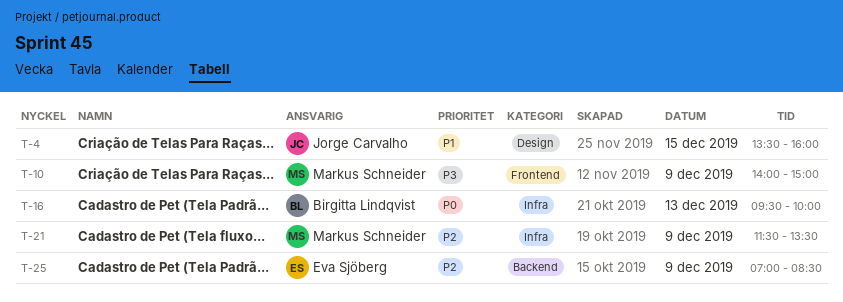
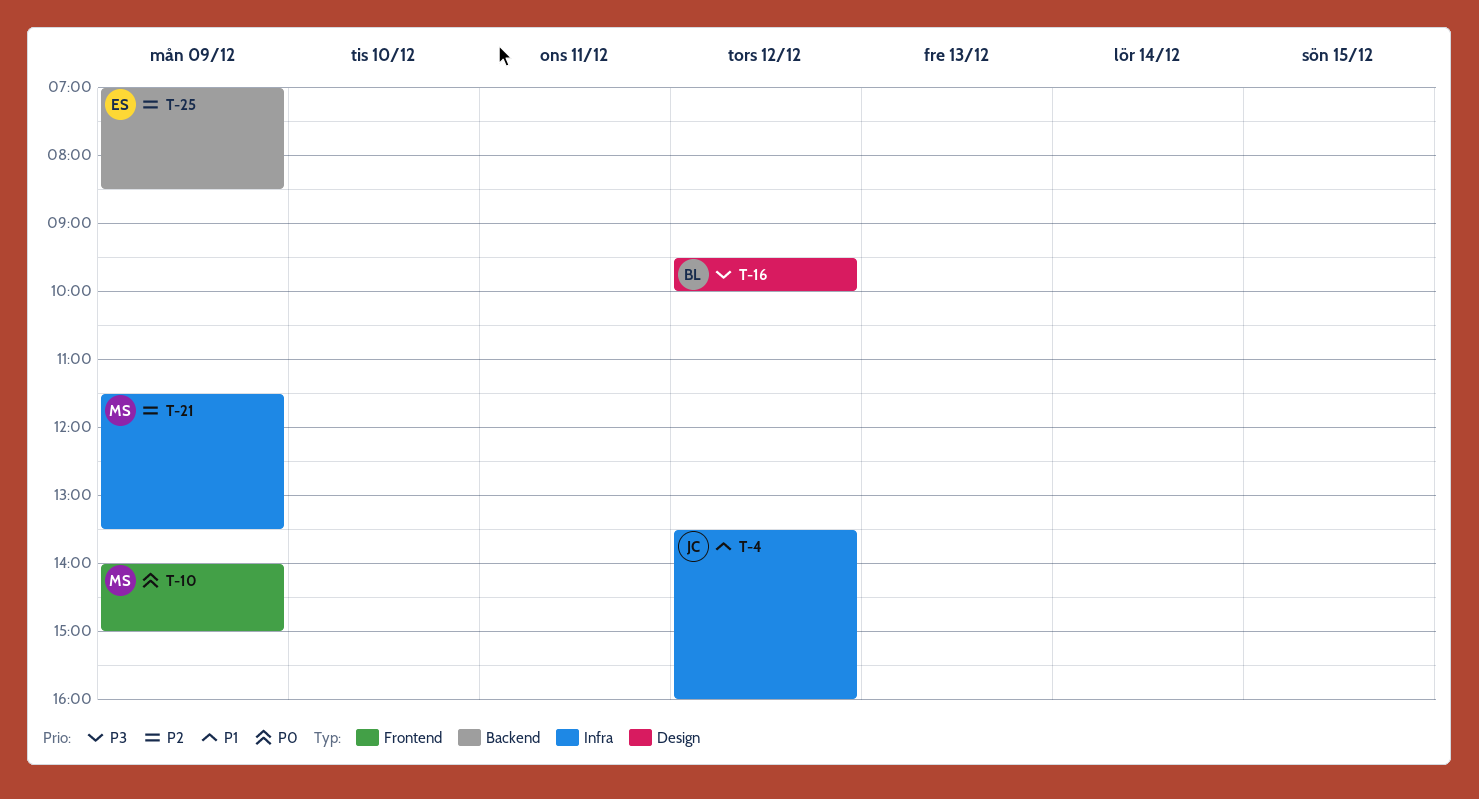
T-4, label: Design -> Infra
T-4, day: Dec 15 -> Dec 12
T-10, priority: P3 -> P0
T-16, priority: P0 -> P3
T-16, label: Infra -> Design
T-16, day: Dec 13 -> Dec 12

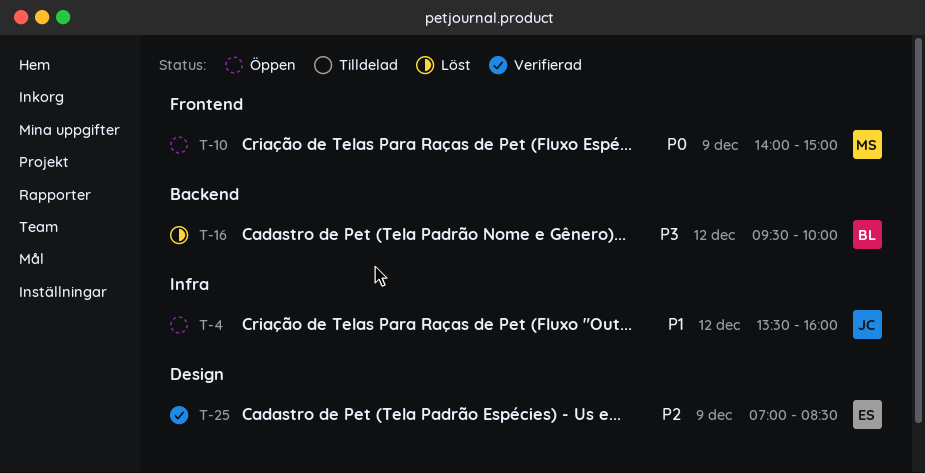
T-16, label: Design -> Backend
T-21: present -> none
T-25, label: Backend -> Design

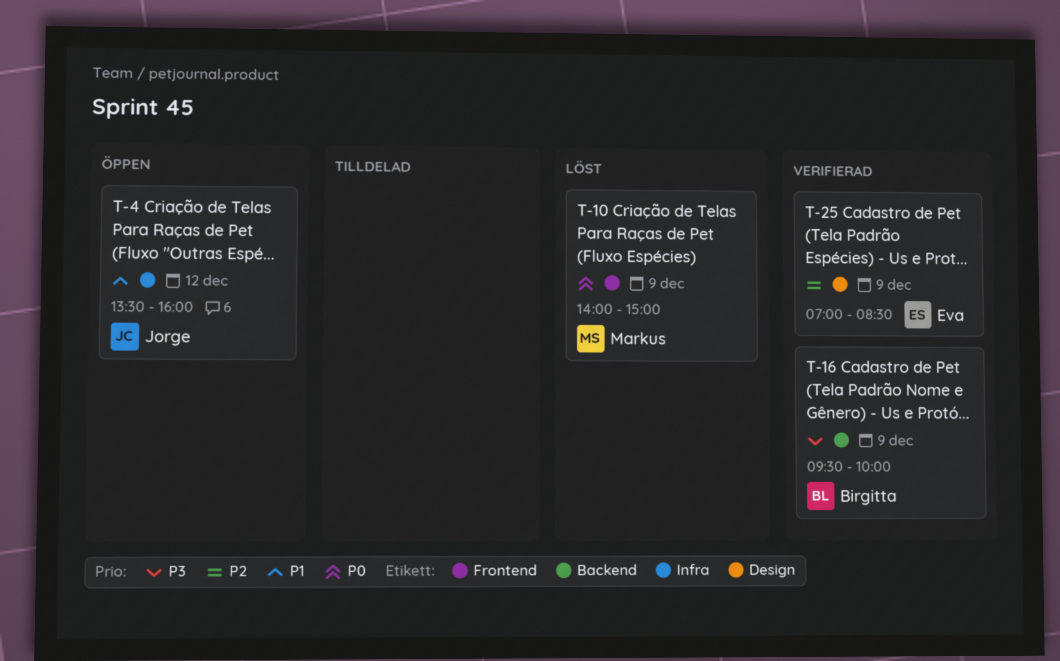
T-10, status: Öppen -> Löst
T-16, status: Löst -> Verifierad
T-16, day: Dec 12 -> Dec 9

